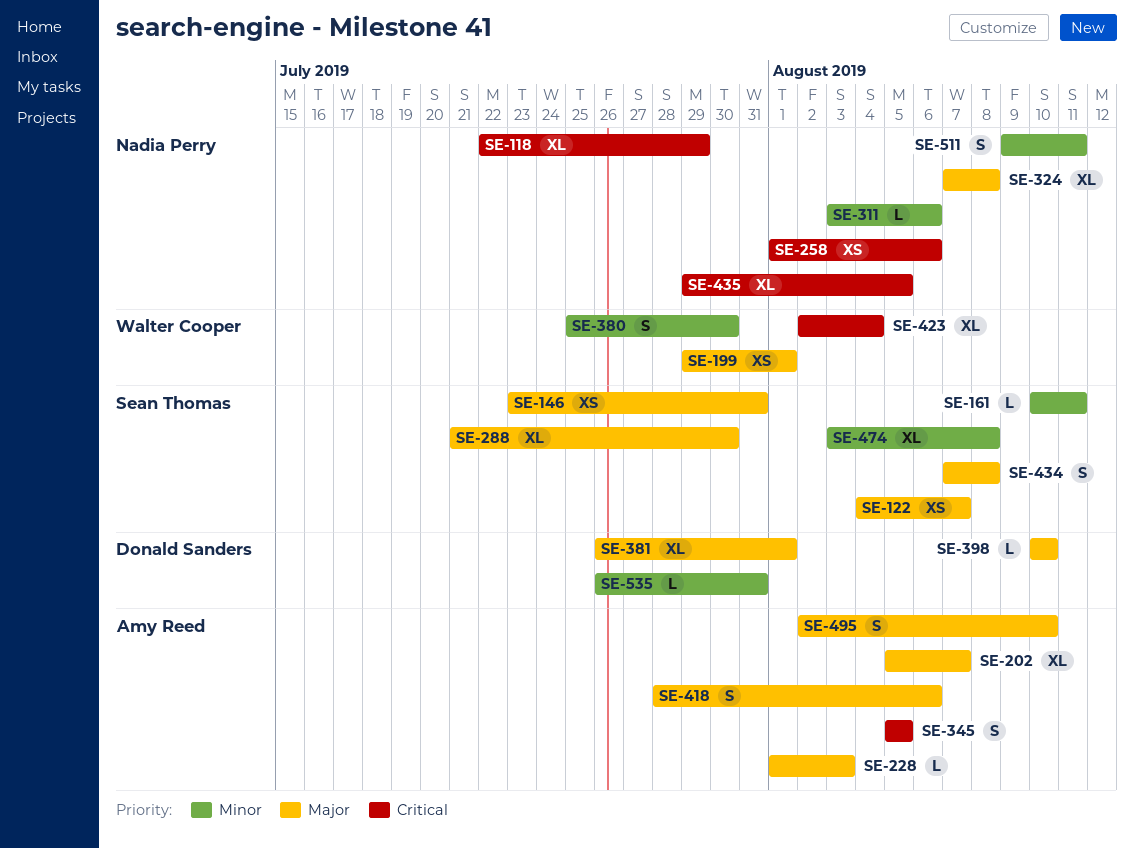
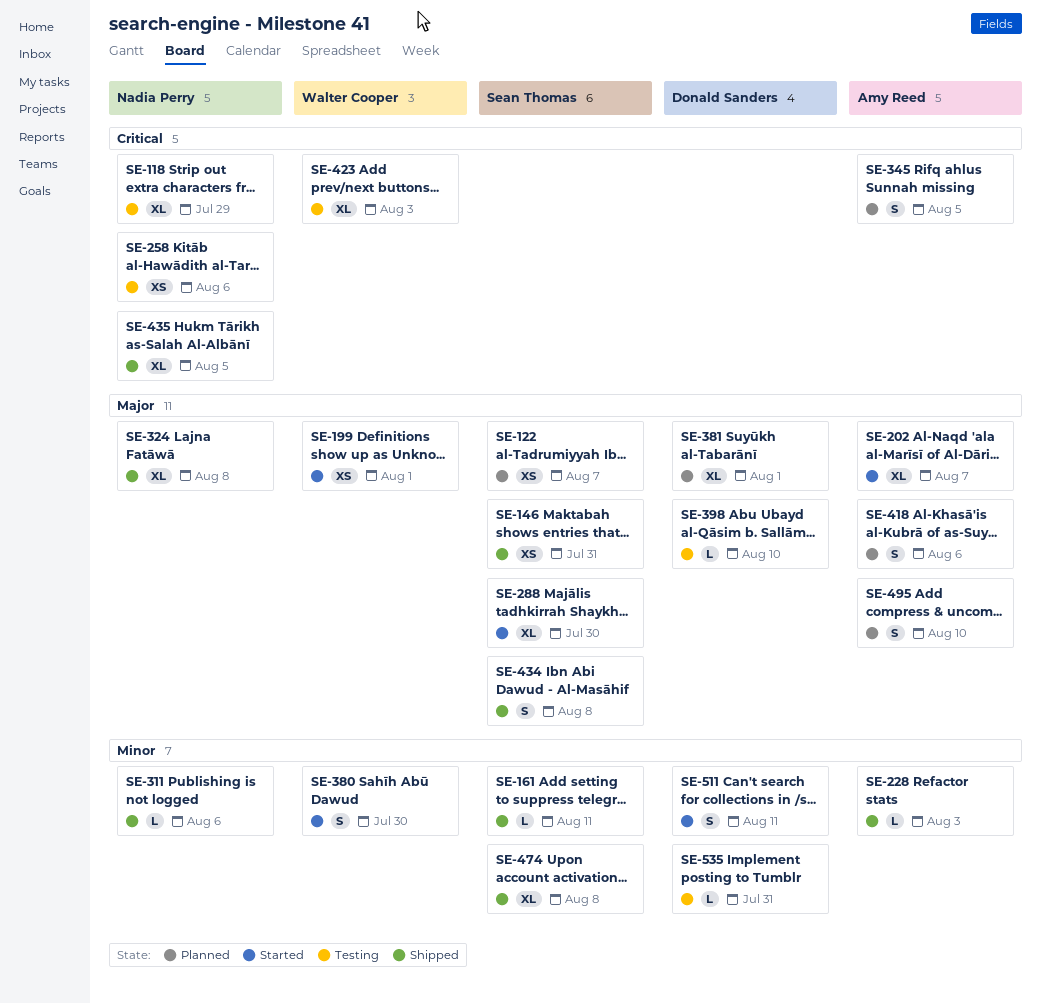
SE-228, priority: Major -> Minor
SE-423, due: Aug 4 -> Aug 3
SE-511, owner: Nadia Perry -> Donald Sanders

